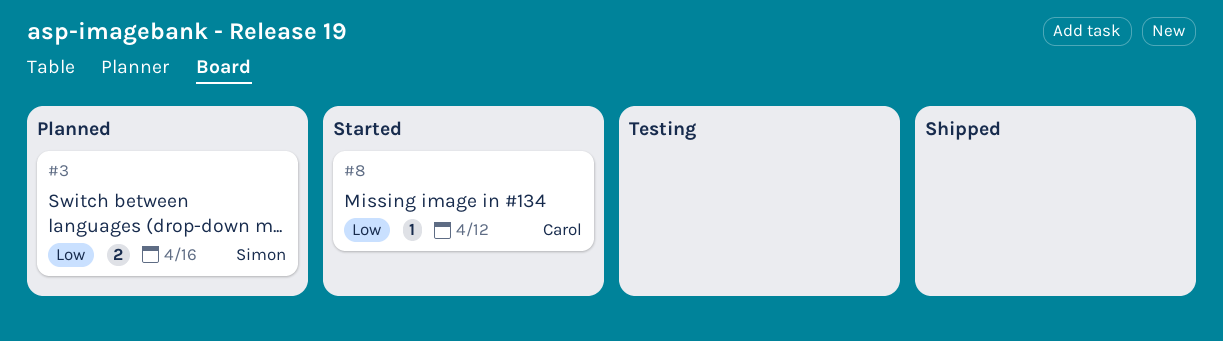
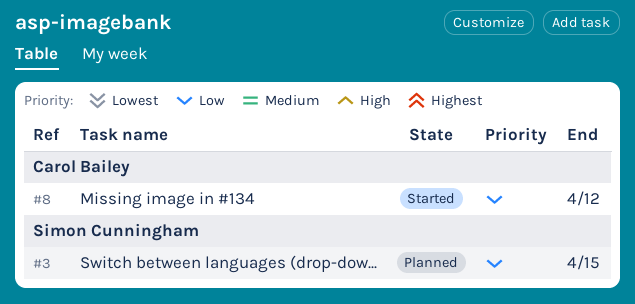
#3, due: Apr 16 -> Apr 15

